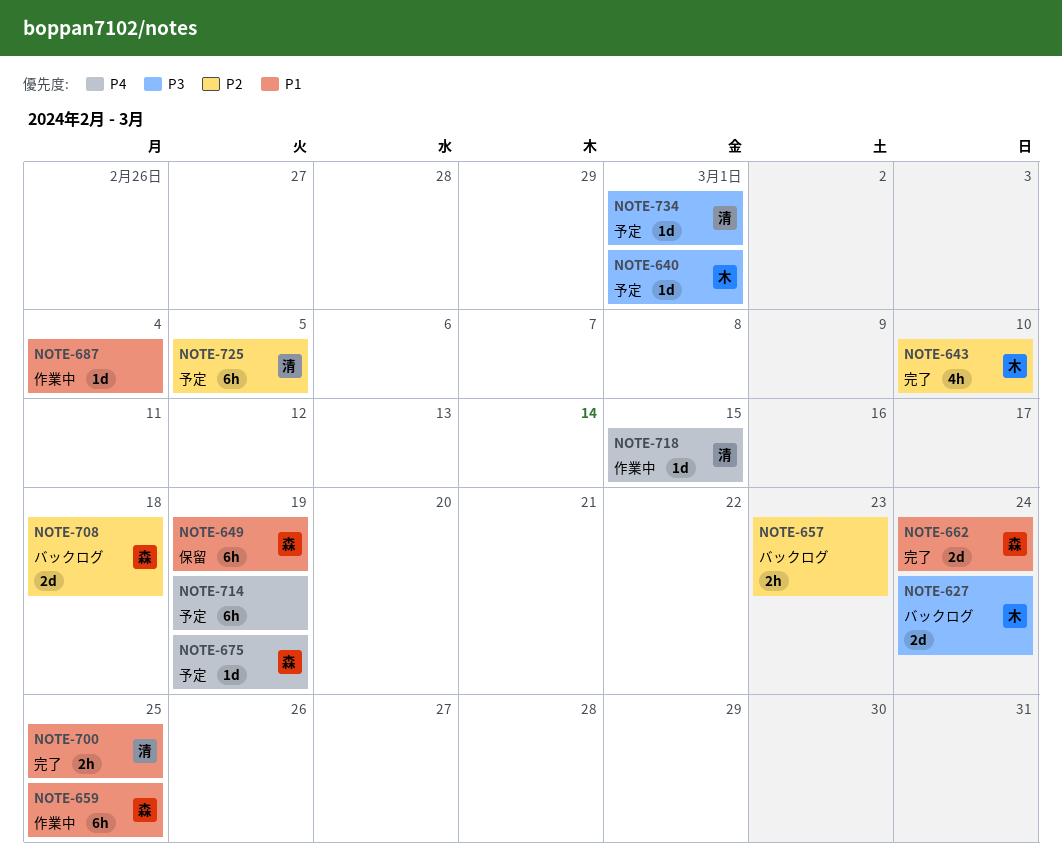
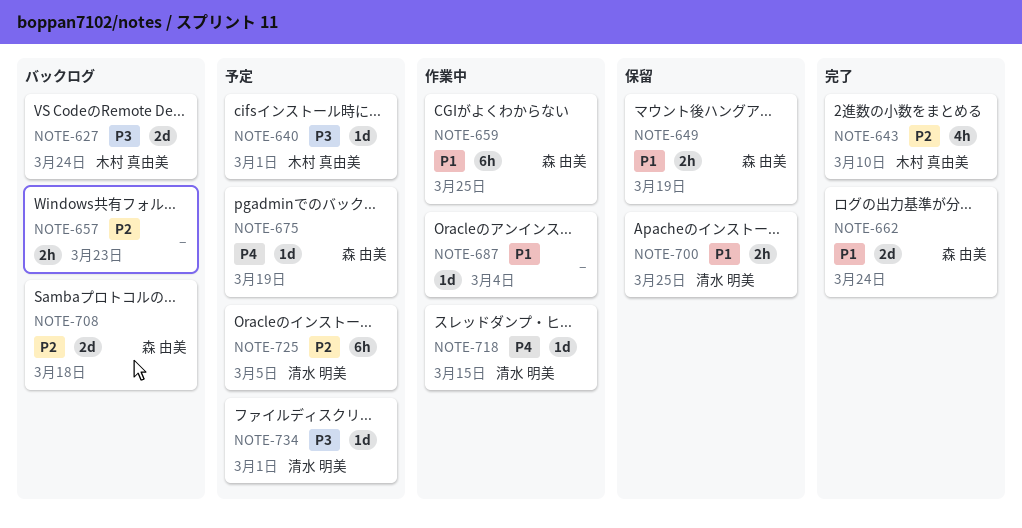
NOTE-649, estimate: 6h -> 2h
NOTE-700, status: 完了 -> 保留
NOTE-714: present -> none

